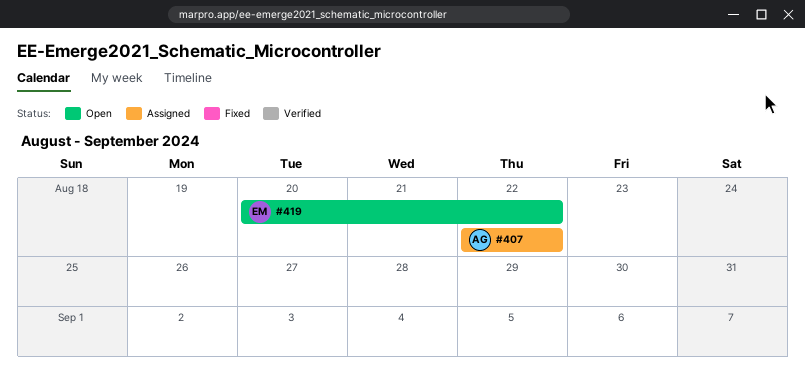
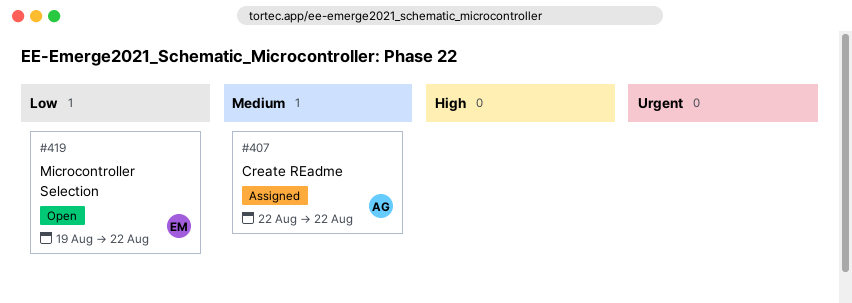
#419, start: Aug 20 -> Aug 19

